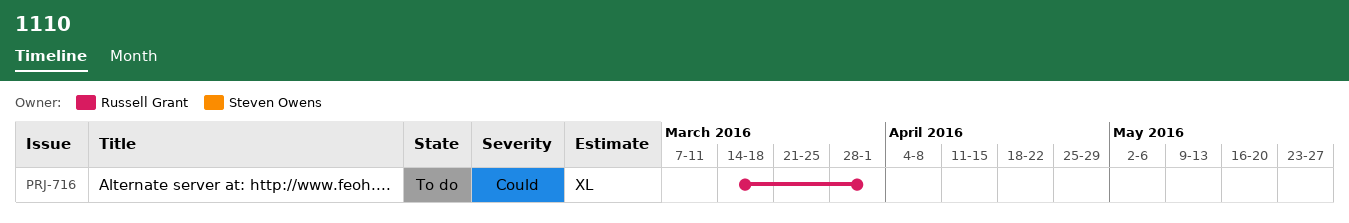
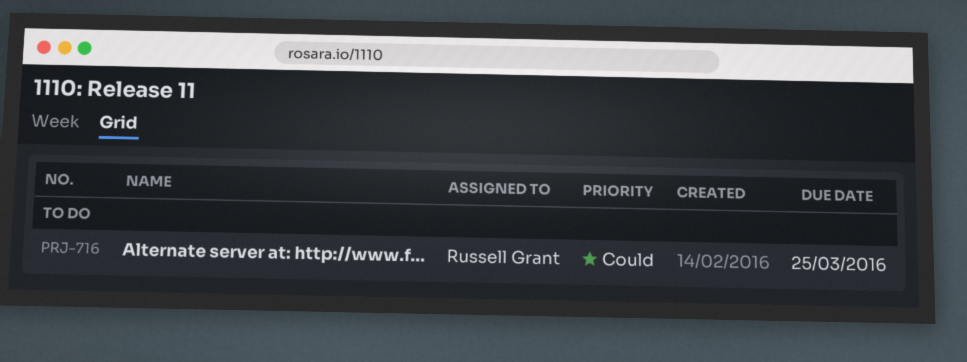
PRJ-716, due: Apr 1 -> Mar 25

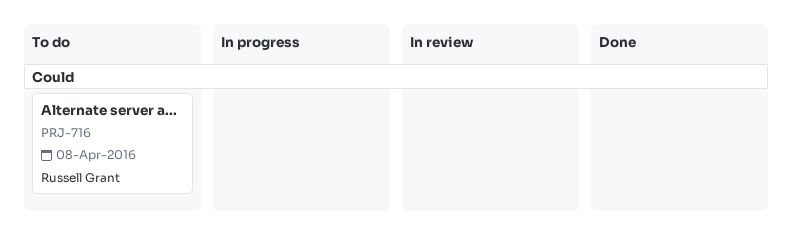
PRJ-716, due: Mar 25 -> Apr 8

